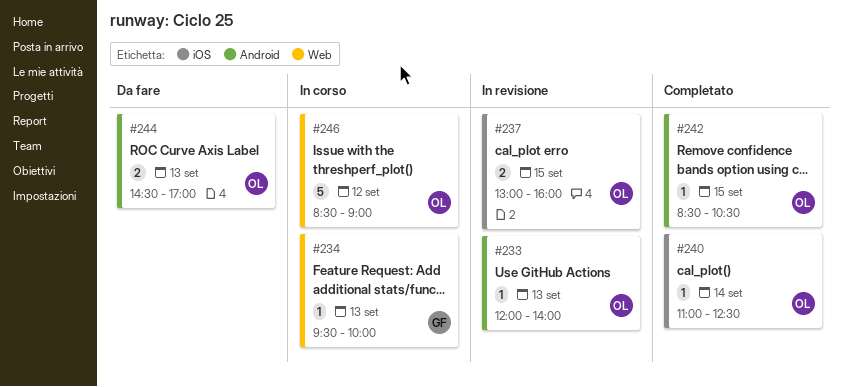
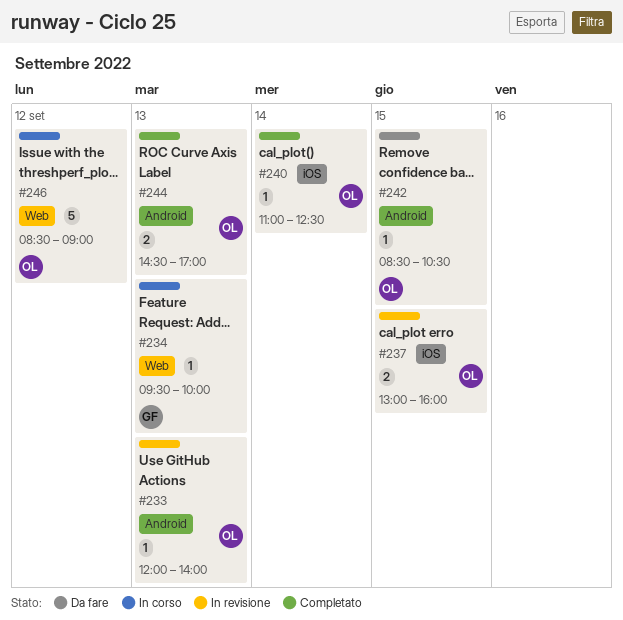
#242, status: Completato -> Da fare
#244, status: Da fare -> Completato

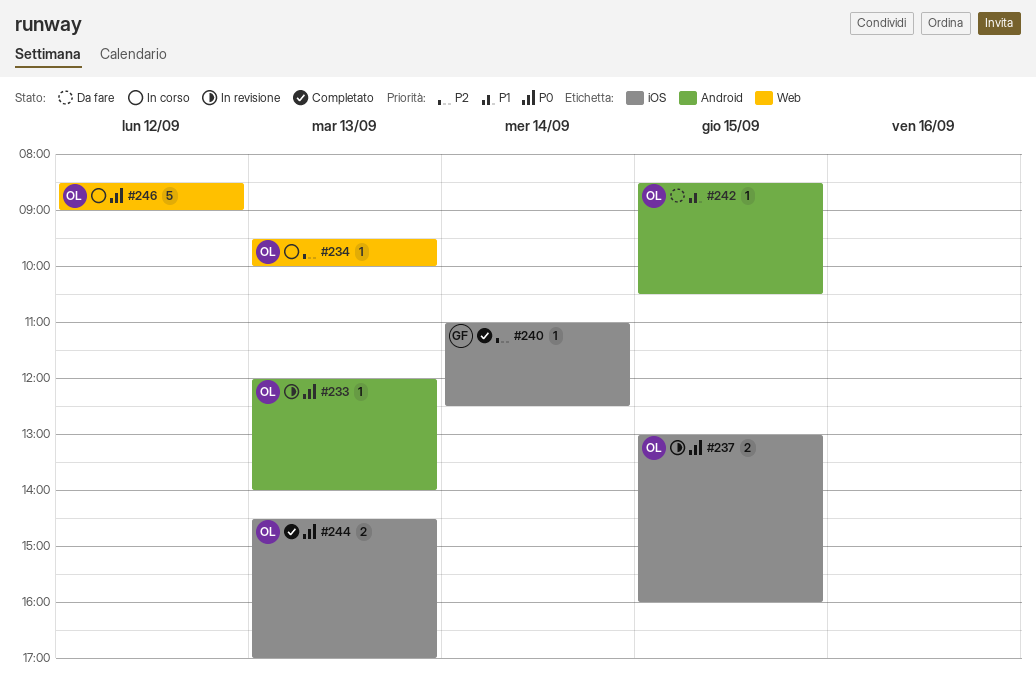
#234, owner: GF -> OL
#240, owner: OL -> GF
#244, label: Android -> iOS

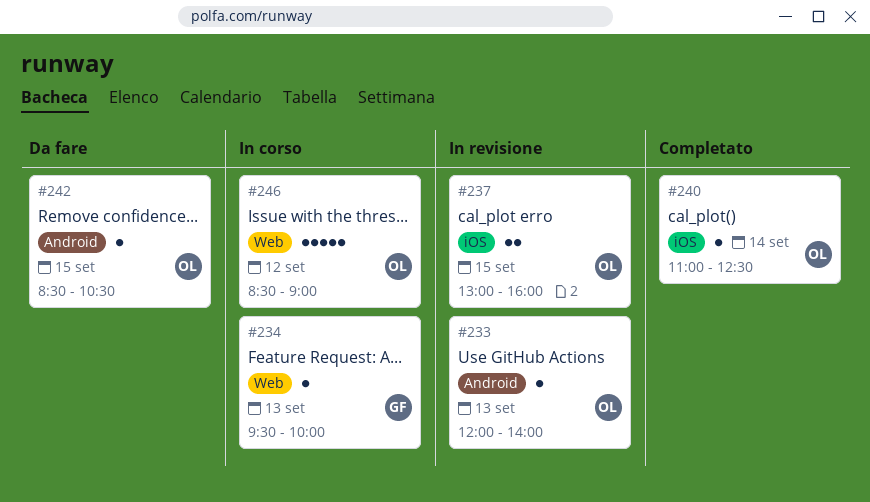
#234, owner: OL -> GF
#240, owner: GF -> OL
#244: present -> none

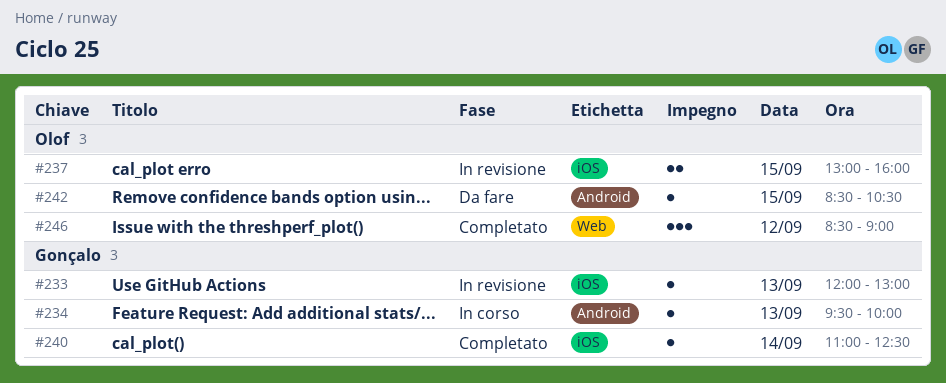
#233, owner: Olof -> Gonçalo
#233, label: Android -> iOS
#233, ends: 14:00 -> 13:00
#234, label: Web -> Android
#240, owner: Olof -> Gonçalo
#246, status: In corso -> Completato
#246, estimate: 5 -> 3

